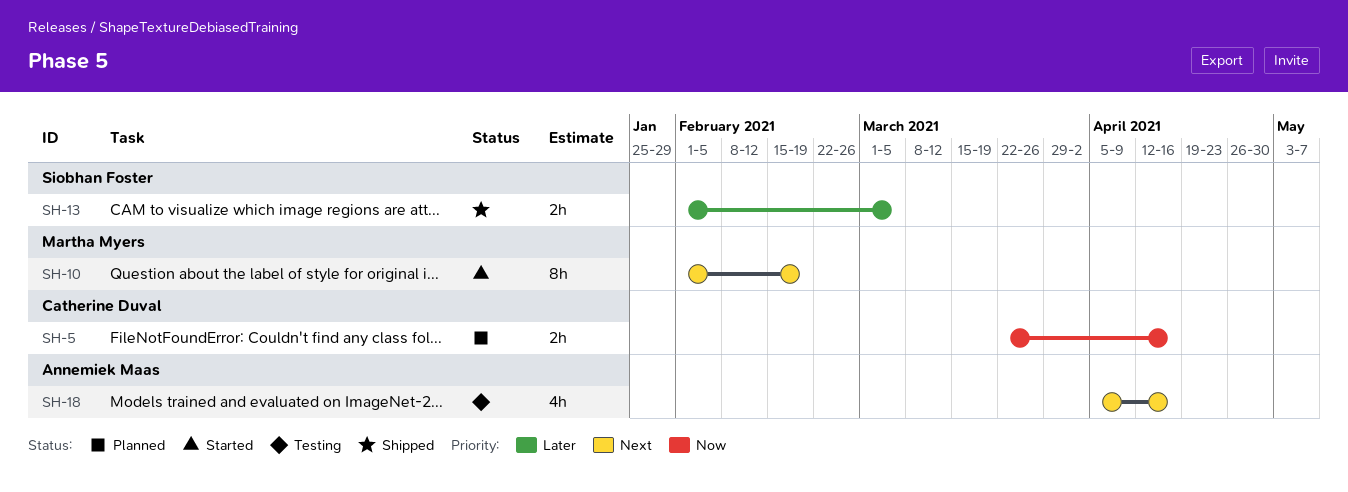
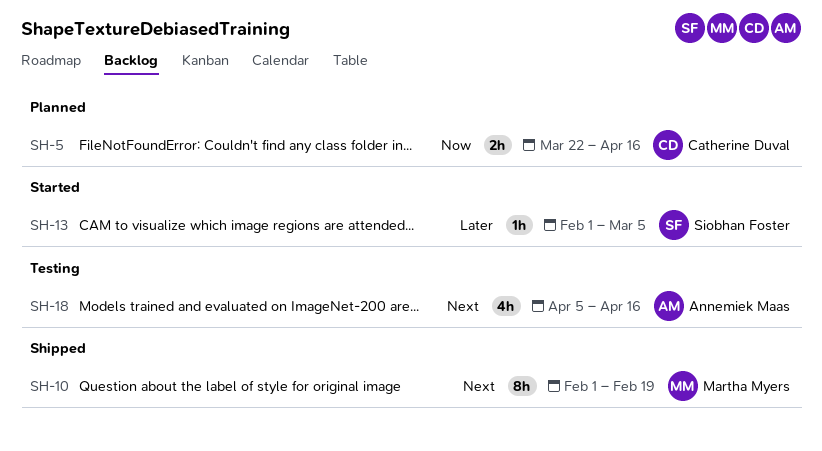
SH-10, status: Started -> Shipped
SH-13, status: Shipped -> Started
SH-13, estimate: 2h -> 1h

